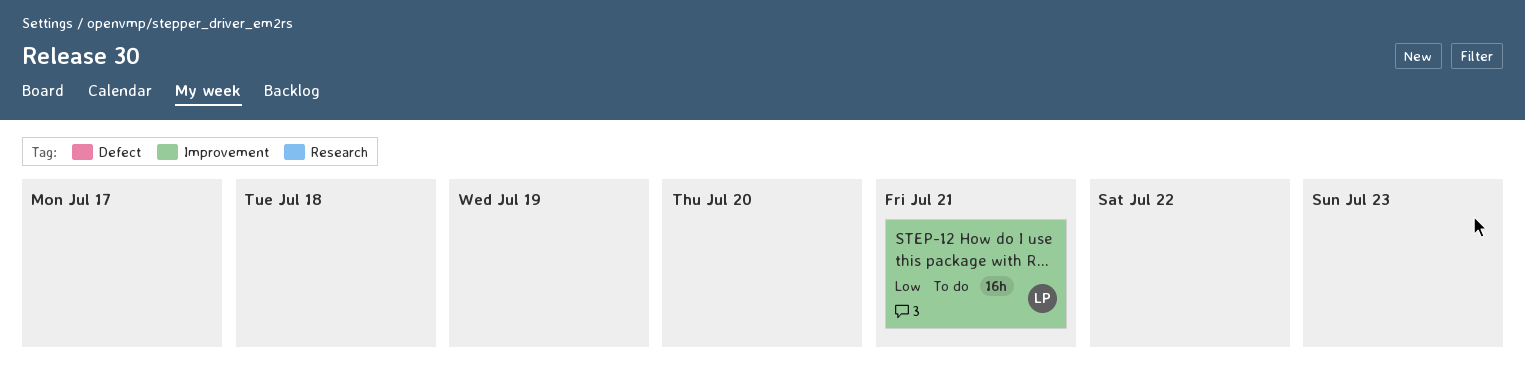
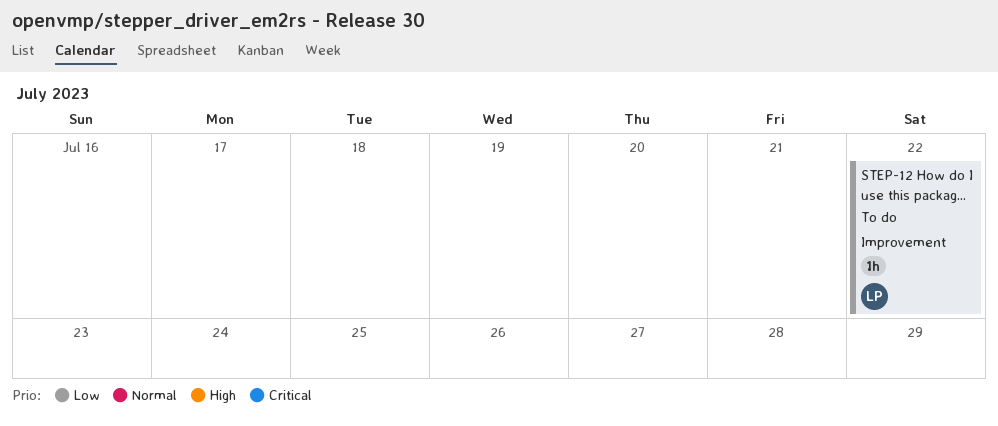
STEP-12, estimate: 16h -> 1h
STEP-12, due: Jul 21 -> Jul 22

